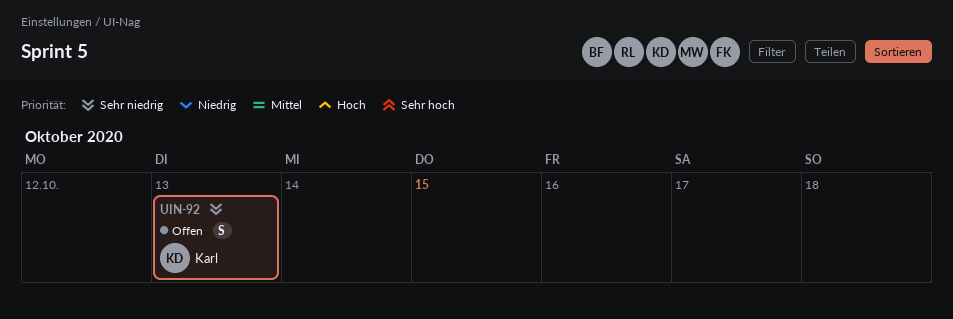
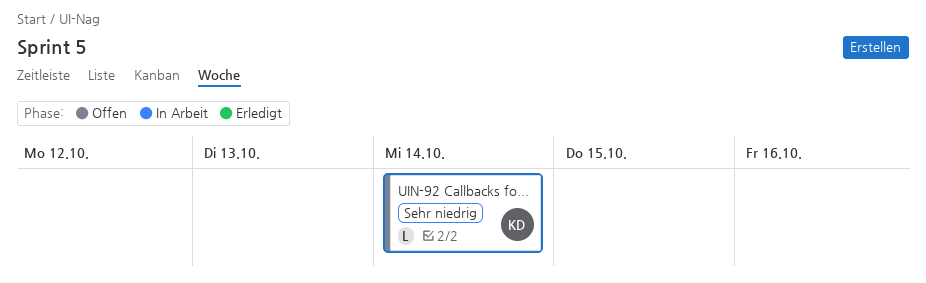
UIN-92, estimate: S -> L
UIN-92, due: Oct 13 -> Oct 14

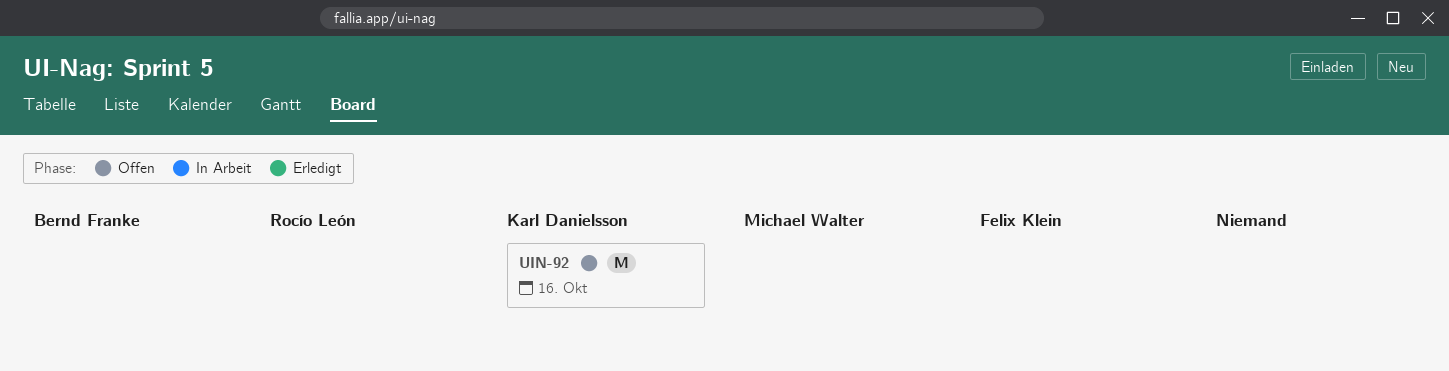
UIN-92, estimate: L -> M
UIN-92, due: Oct 14 -> Oct 16

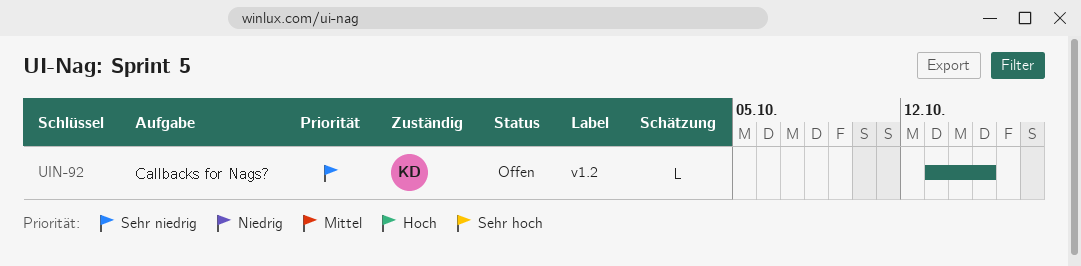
UIN-92, estimate: M -> L
UIN-92, due: Oct 16 -> Oct 15

